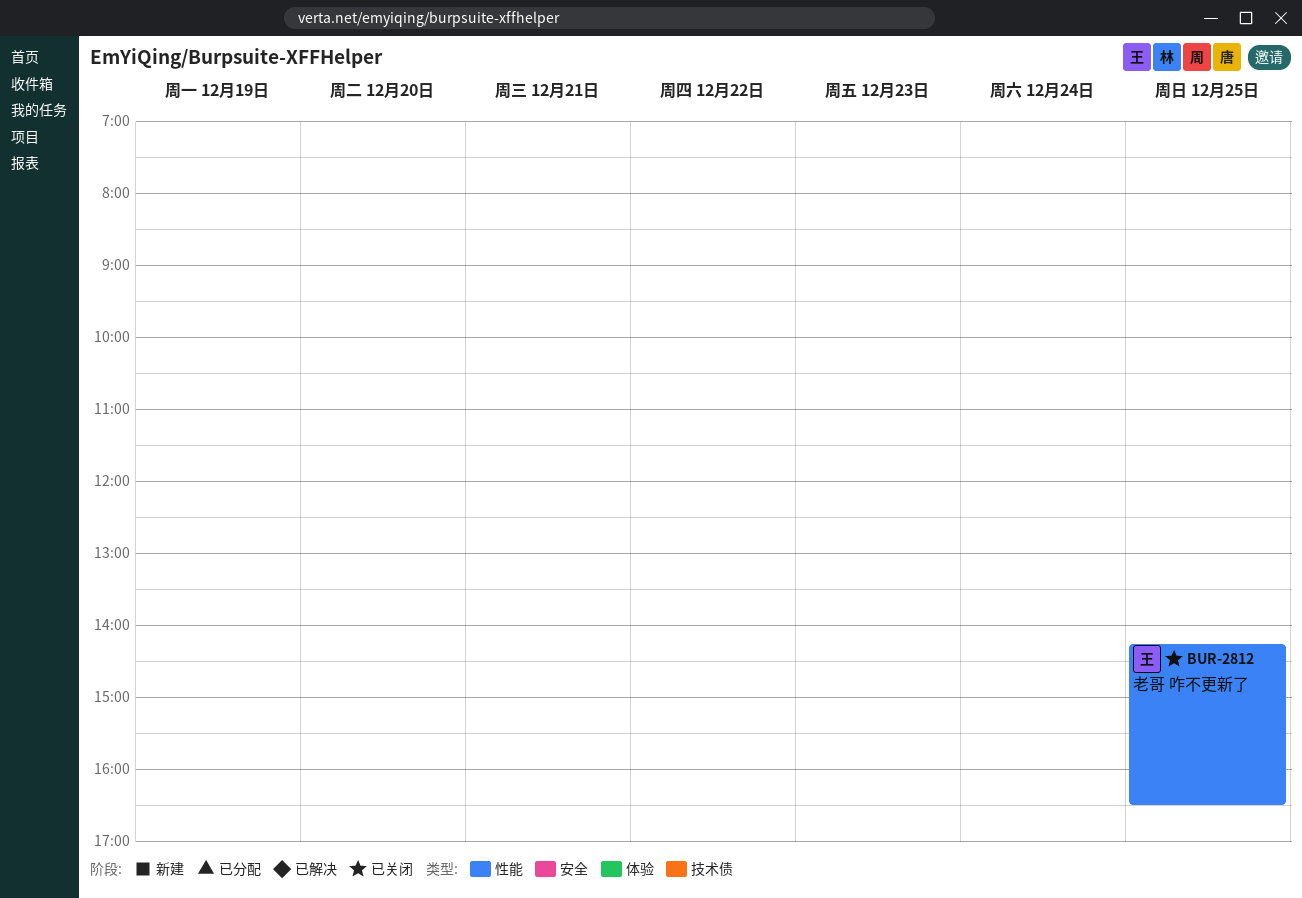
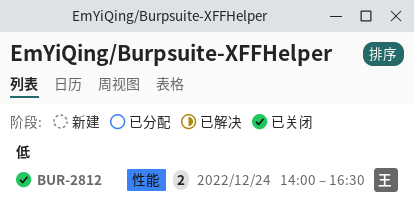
BUR-2812, day: Dec 25 -> Dec 24
BUR-2812, begins: 14:15 -> 14:00

